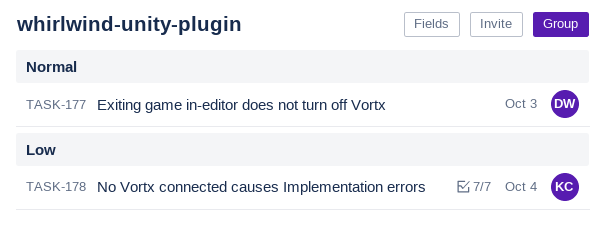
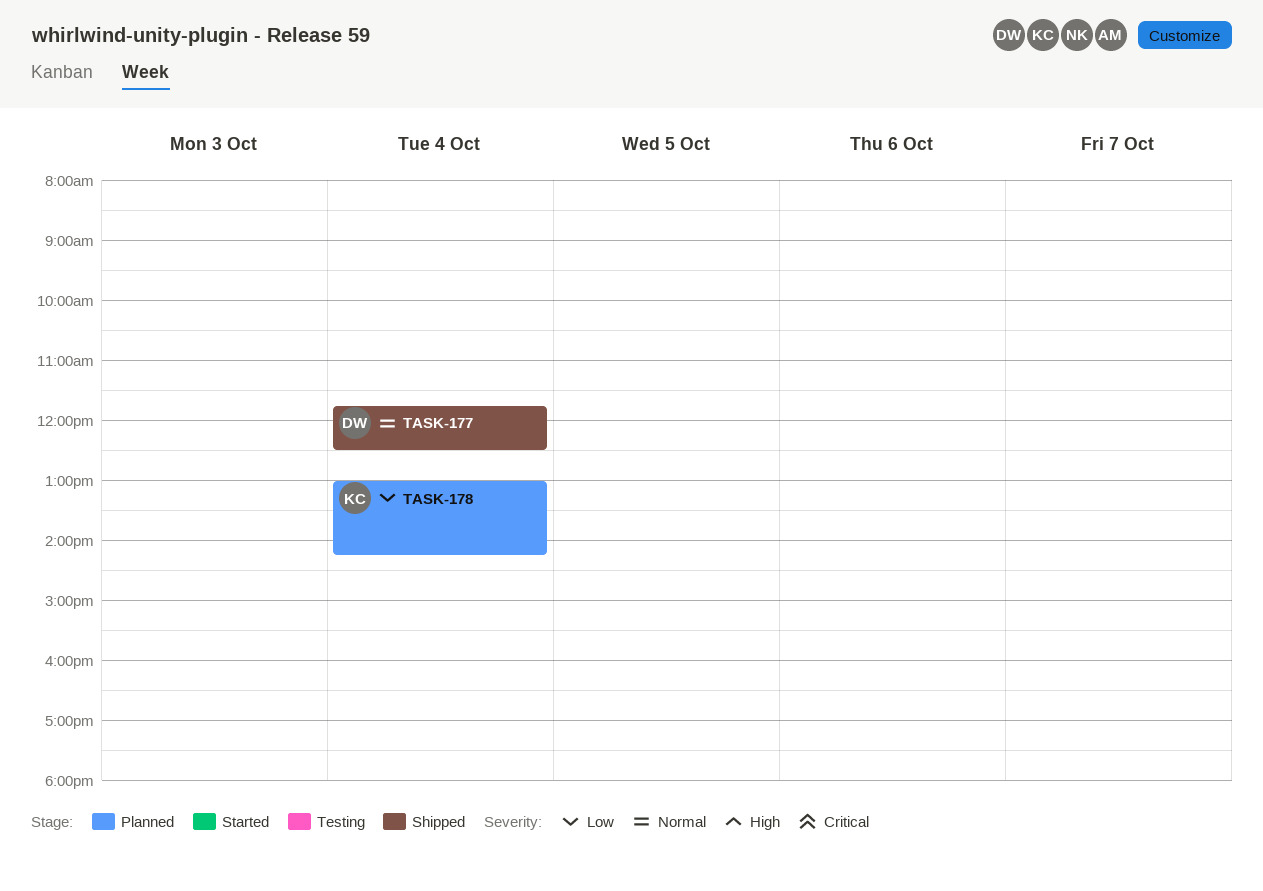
TASK-177, day: Oct 3 -> Oct 4

